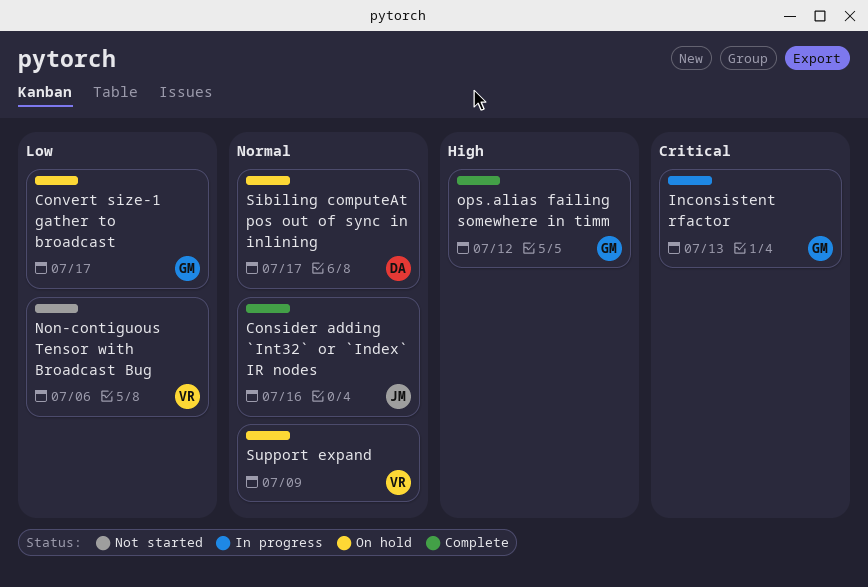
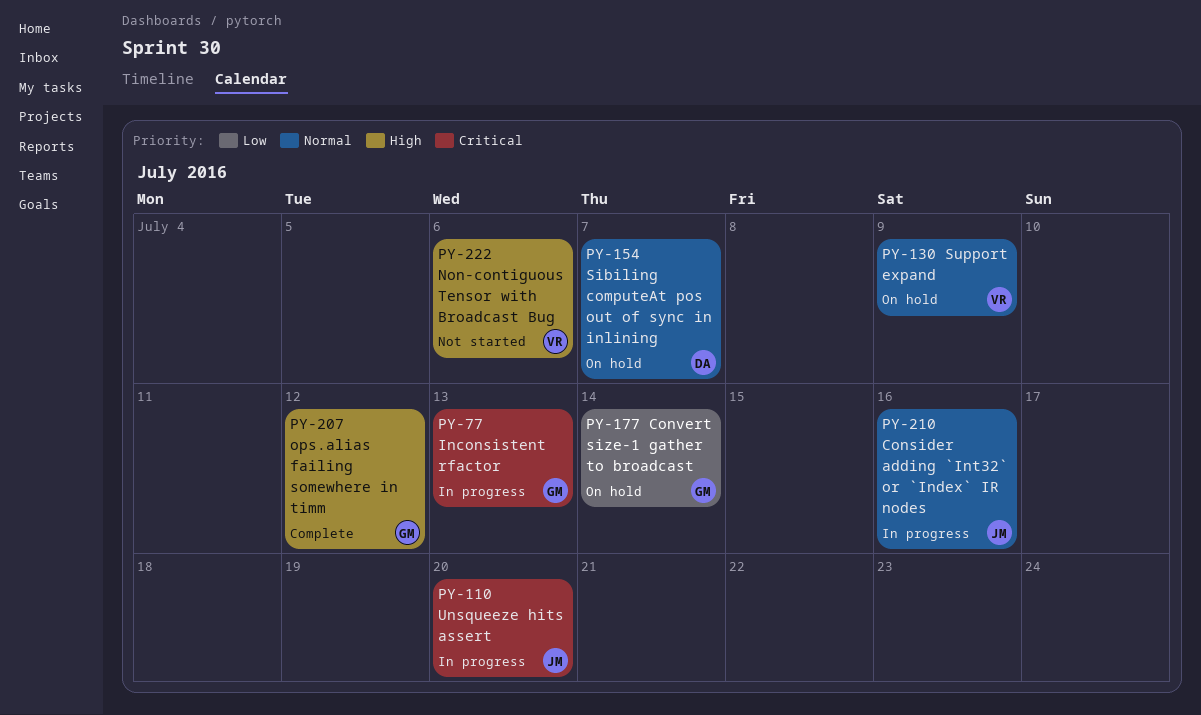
Consider adding `Int32` or `Index` IR nodes, status: Complete -> In progress
Convert size-1 gather to broadcast, due: Jul 17 -> Jul 14
Non-contiguous Tensor with Broadcast Bug, priority: Low -> High
Sibiling computeAt pos out of sync in inlining, due: Jul 17 -> Jul 7
Unsqueeze hits assert: none -> present

